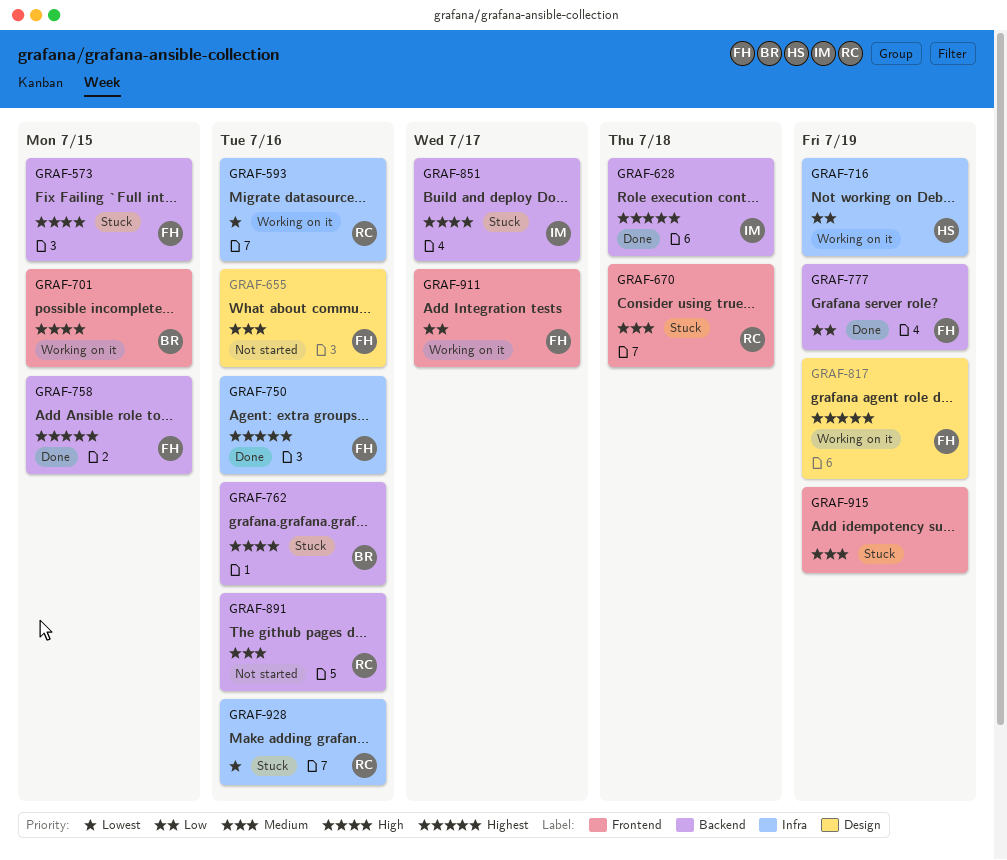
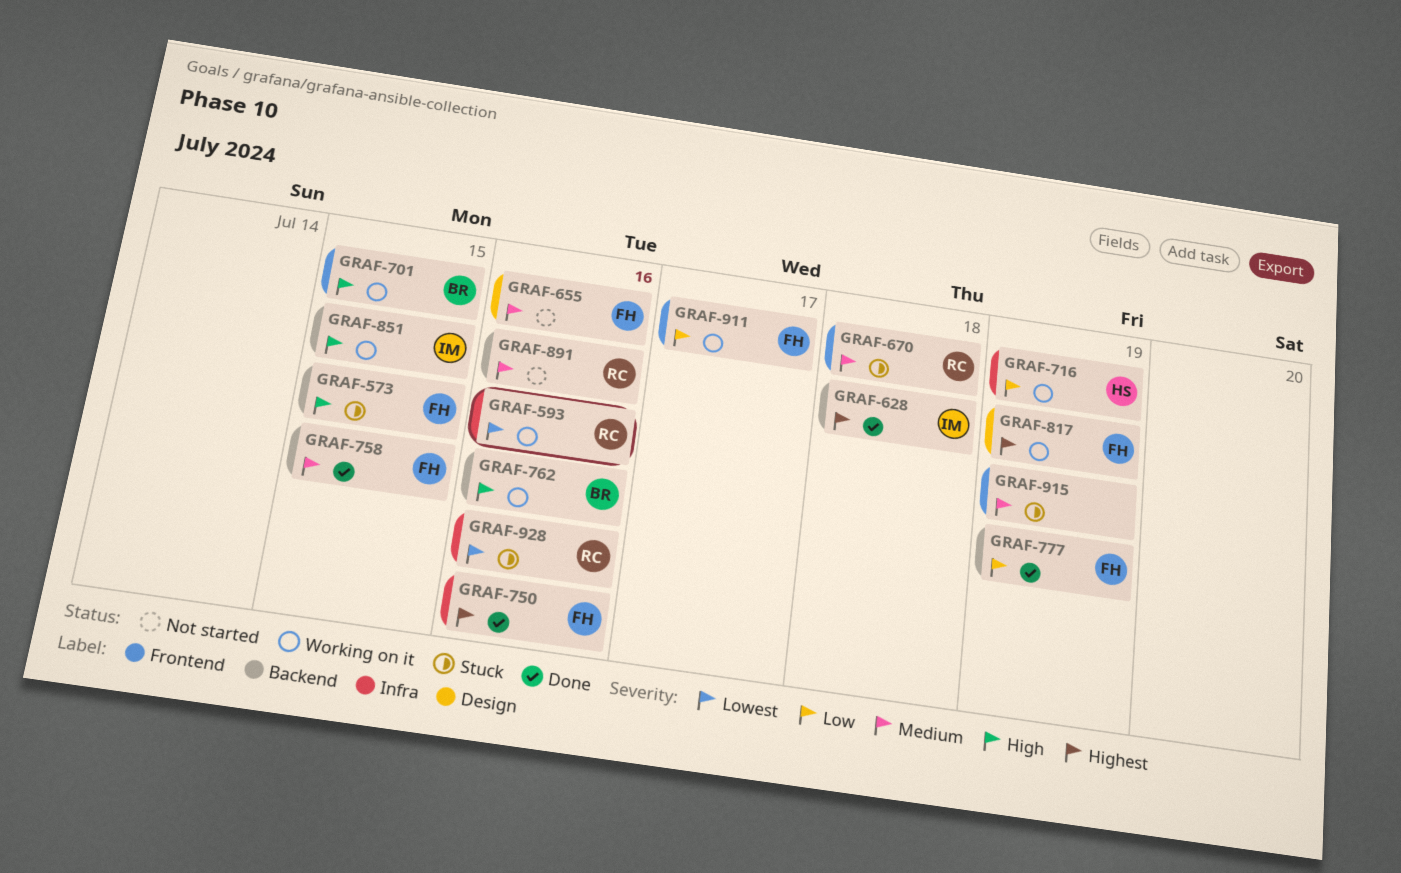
GRAF-758, priority: Highest -> Medium
GRAF-762, status: Stuck -> Working on it
GRAF-851, status: Stuck -> Working on it
GRAF-851, due: Jul 17 -> Jul 15

